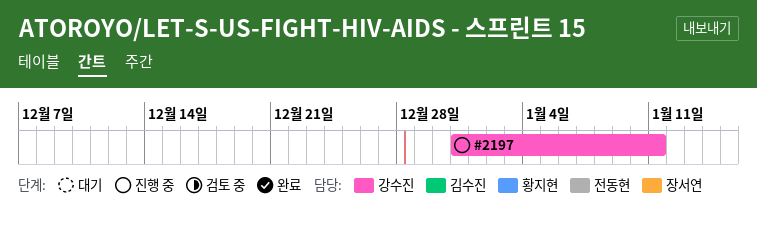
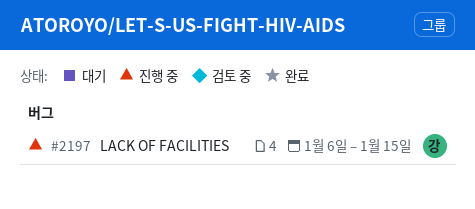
#2197, start: Dec 31 -> Jan 6
#2197, due: Jan 11 -> Jan 15

